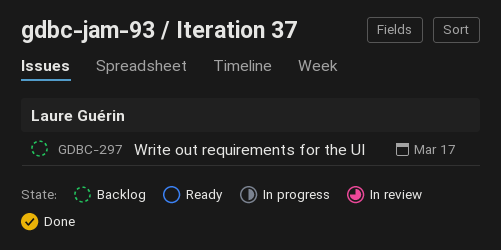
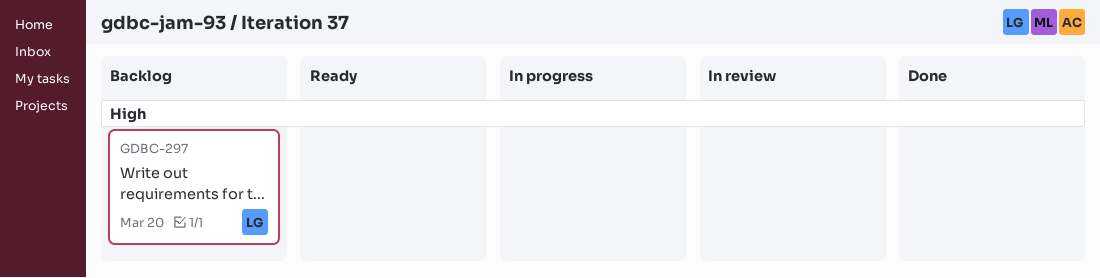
GDBC-297, due: Mar 17 -> Mar 20

